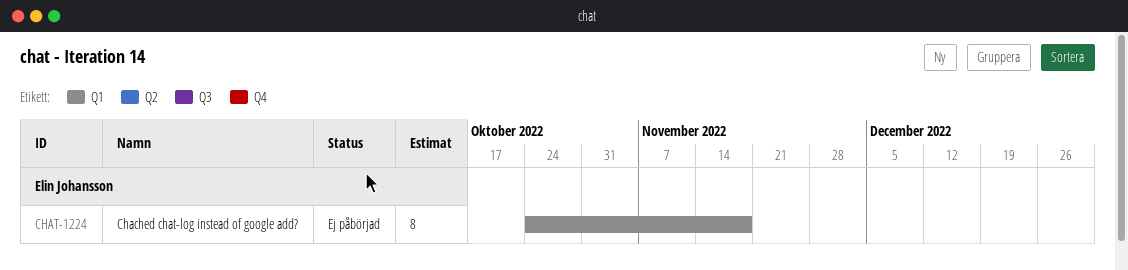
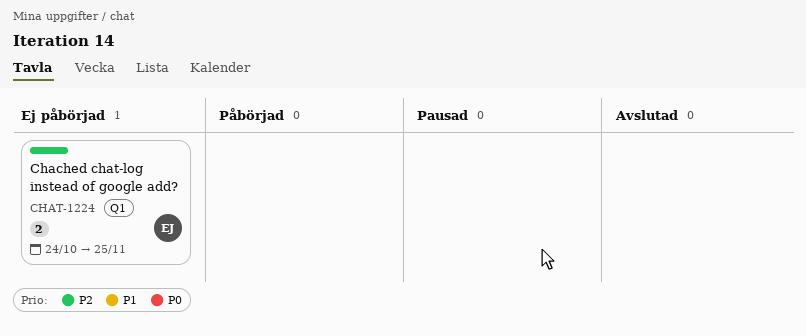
CHAT-1224, estimate: 8 -> 2
CHAT-1224, due: Nov 18 -> Nov 25

